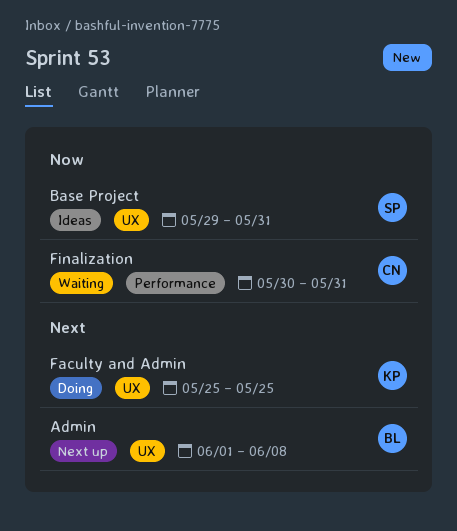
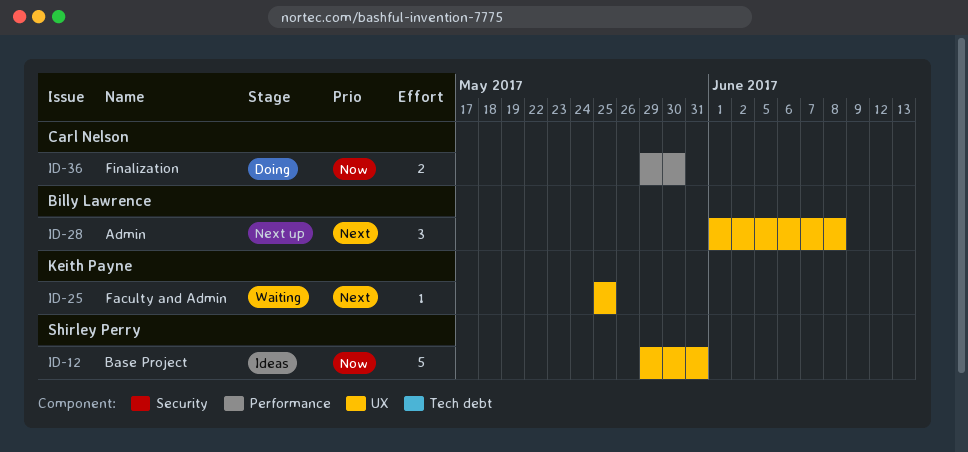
Faculty and Admin, status: Doing -> Waiting
Finalization, status: Waiting -> Doing
Finalization, start: May 30 -> May 29
Finalization, due: May 31 -> May 30

